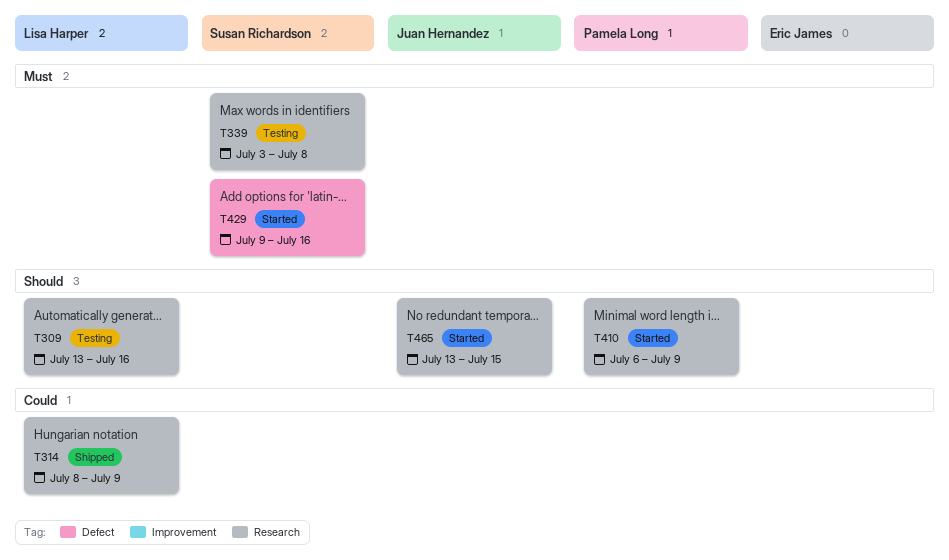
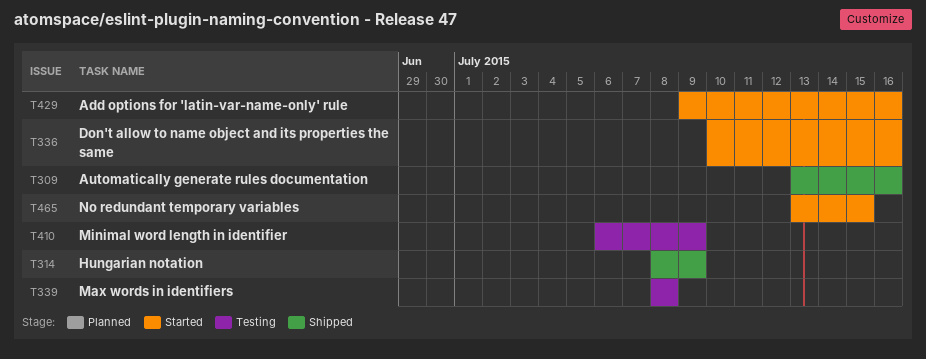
T309, status: Testing -> Shipped
T336: none -> present
T339, start: Jul 3 -> Jul 8
T410, status: Started -> Testing

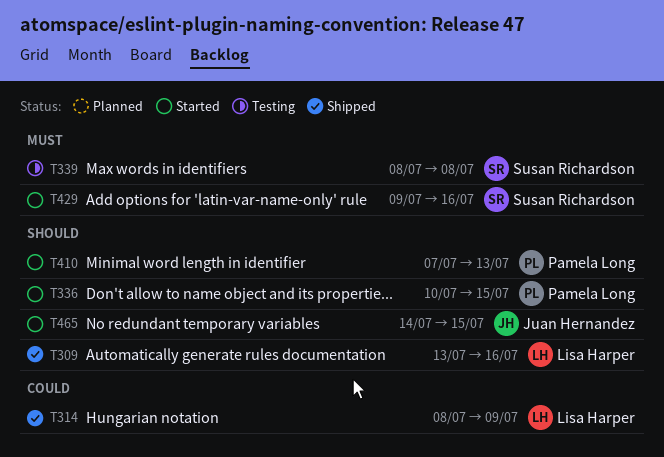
T336, due: Jul 16 -> Jul 15
T410, status: Testing -> Started
T410, start: Jul 6 -> Jul 7
T410, due: Jul 9 -> Jul 13
T465, start: Jul 13 -> Jul 14

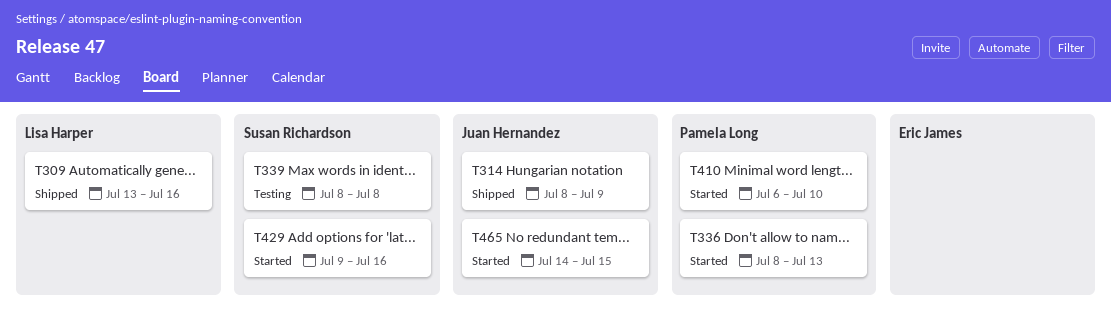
T314, owner: Lisa Harper -> Juan Hernandez
T336, start: Jul 10 -> Jul 8
T336, due: Jul 15 -> Jul 13
T410, start: Jul 7 -> Jul 6
T410, due: Jul 13 -> Jul 10

